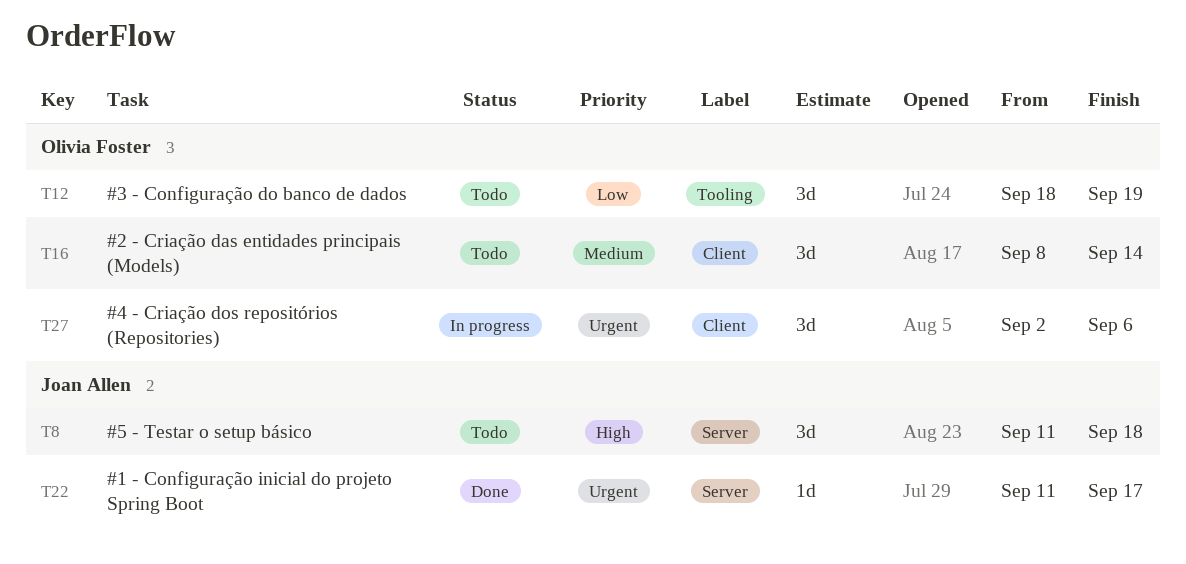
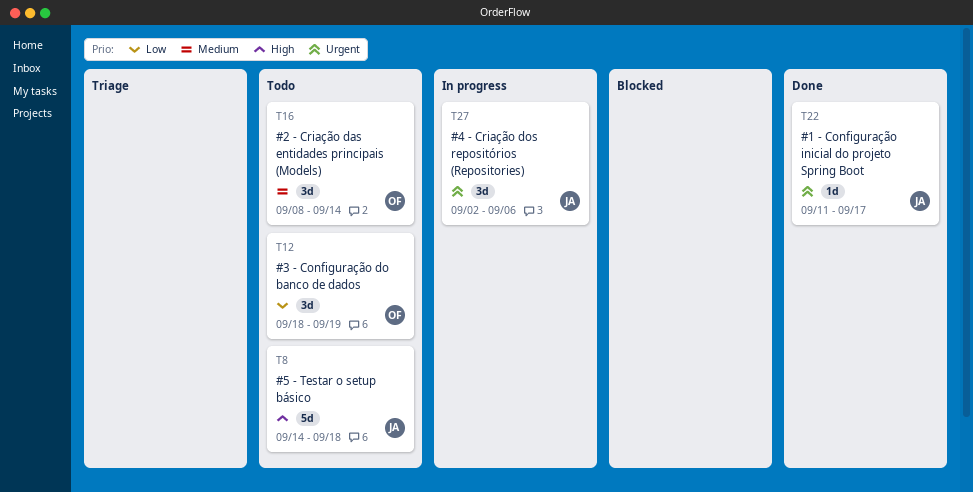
T8, estimate: 3d -> 5d
T8, start: Sep 11 -> Sep 14
T27, owner: Olivia Foster -> Joan Allen

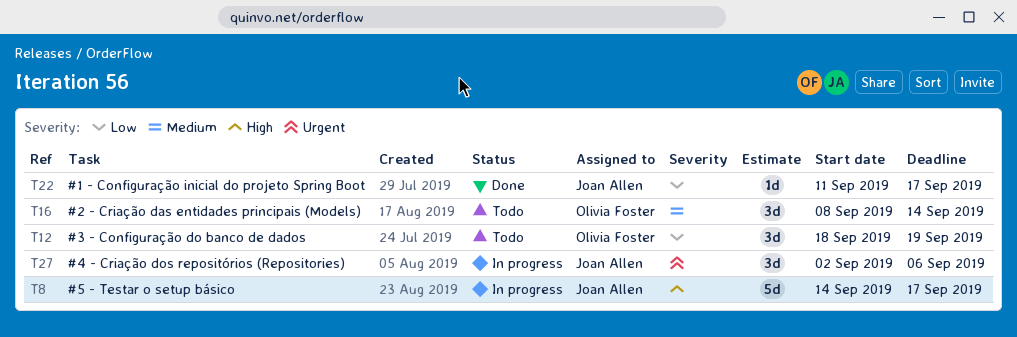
T8, status: Todo -> In progress
T8, due: Sep 18 -> Sep 17
T22, priority: Urgent -> Low

